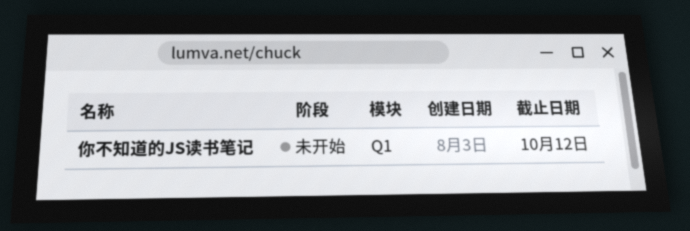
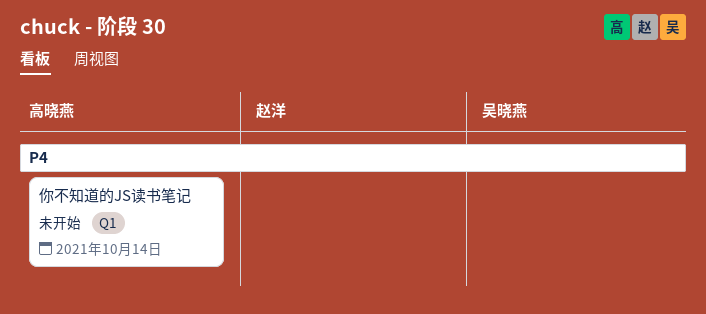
你不知道的JS读书笔记, due: Oct 12 -> Oct 14

